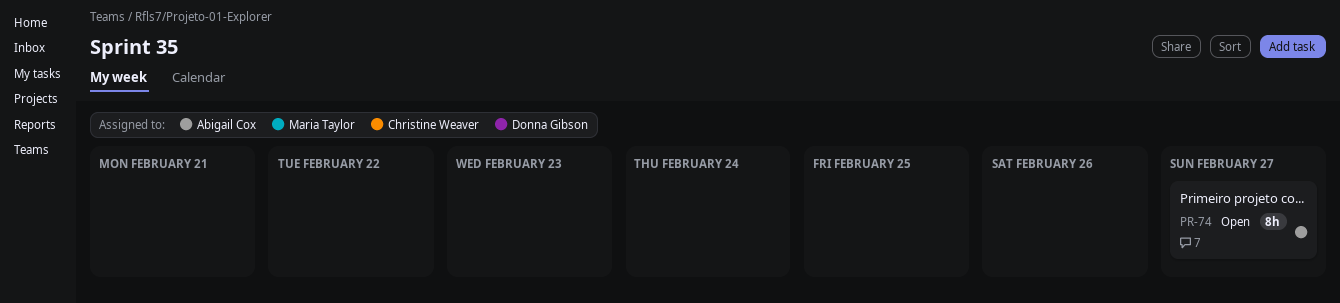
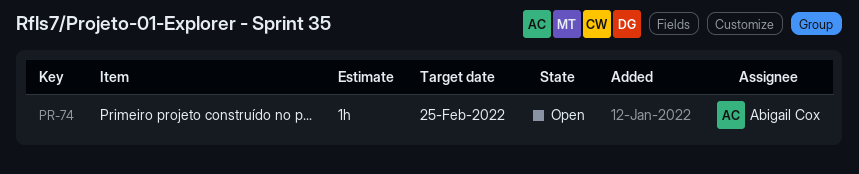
PR-74, estimate: 8h -> 1h
PR-74, due: Feb 27 -> Feb 25

